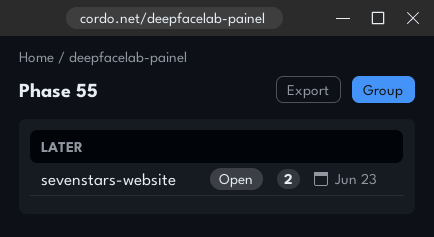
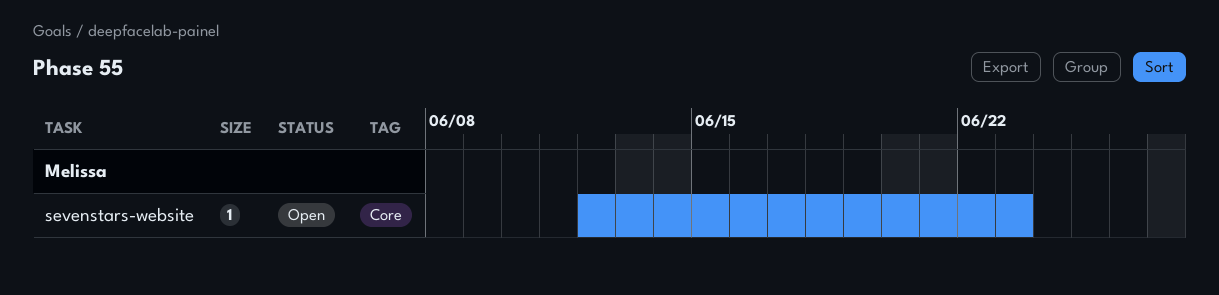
sevenstars-website, estimate: 2 -> 1

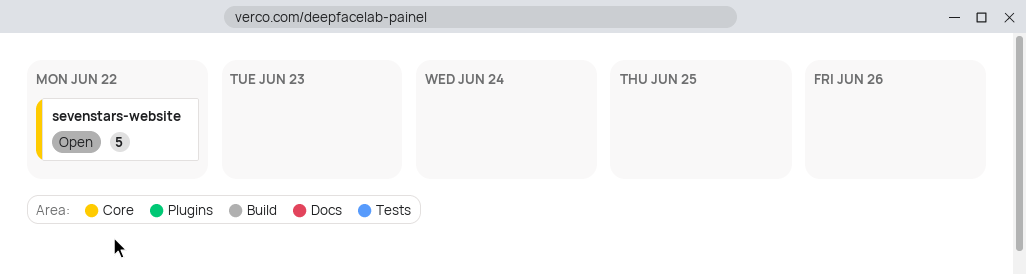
sevenstars-website, estimate: 1 -> 5
sevenstars-website, due: Jun 23 -> Jun 22

